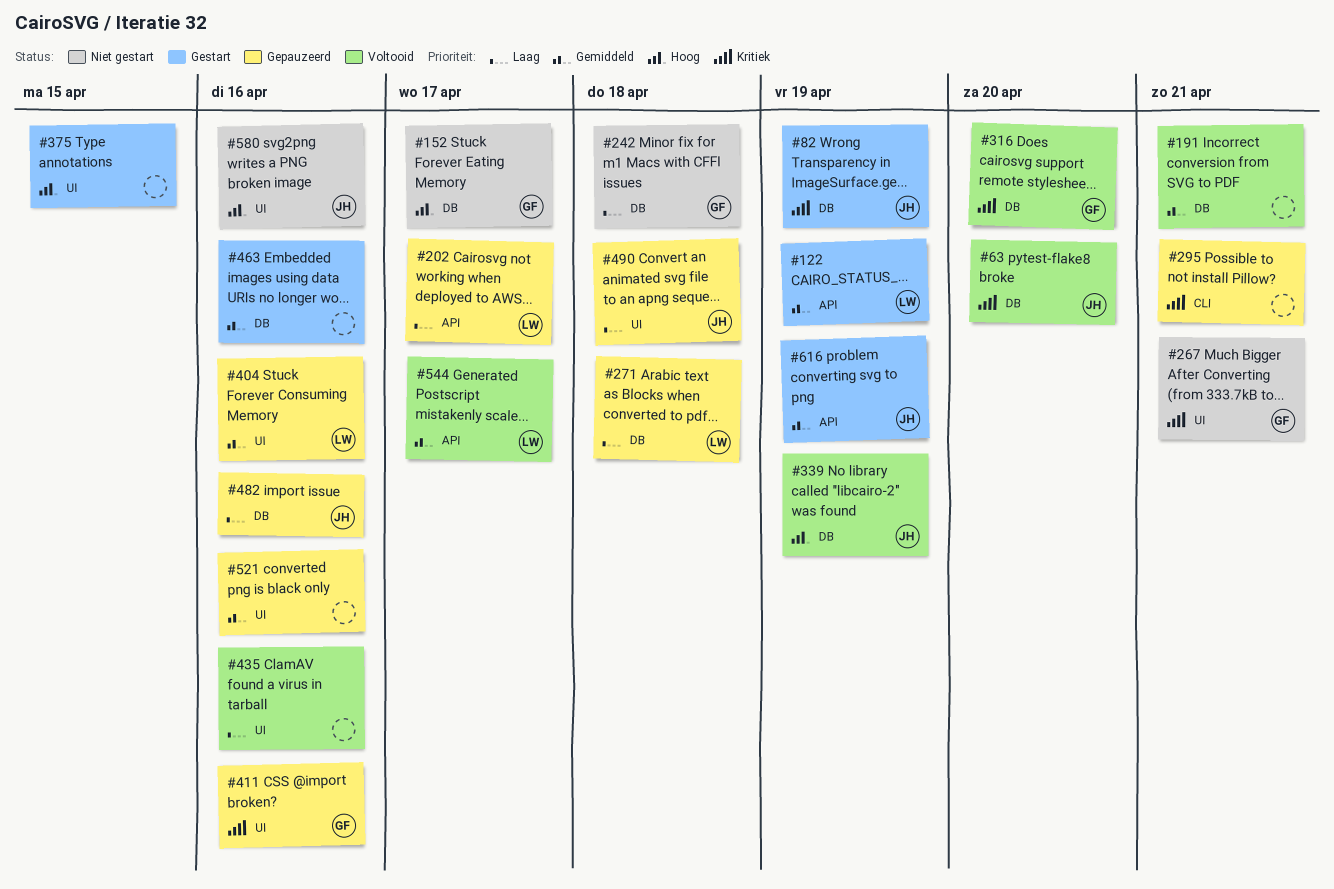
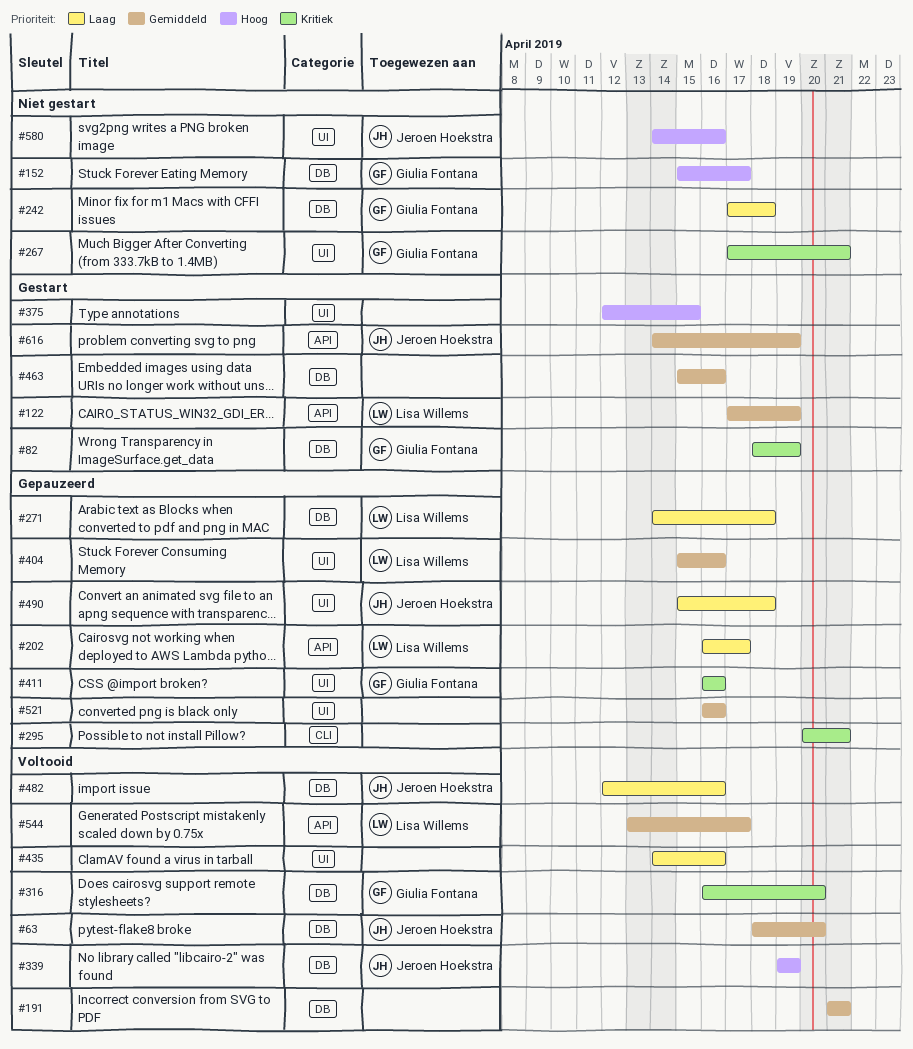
#63, priority: Kritiek -> Gemiddeld
#82, owner: Jeroen Hoekstra -> Giulia Fontana
#482, status: Gepauzeerd -> Voltooid

